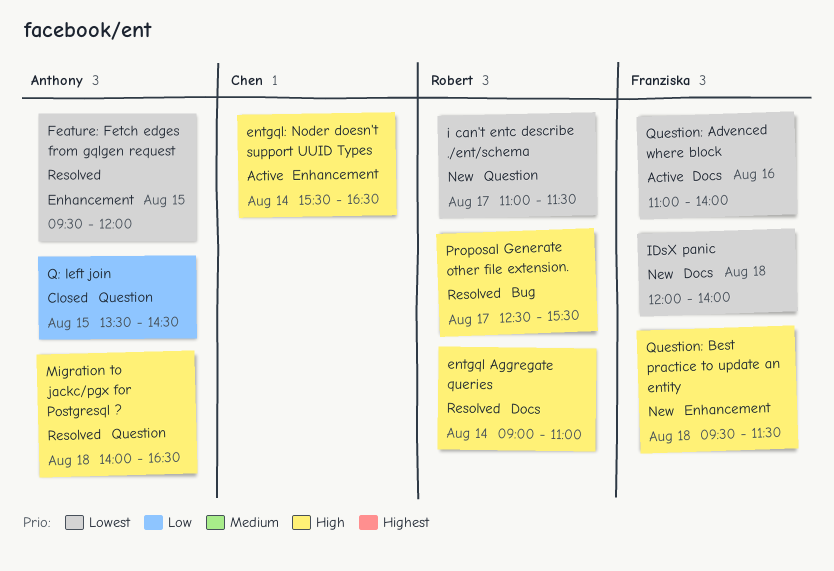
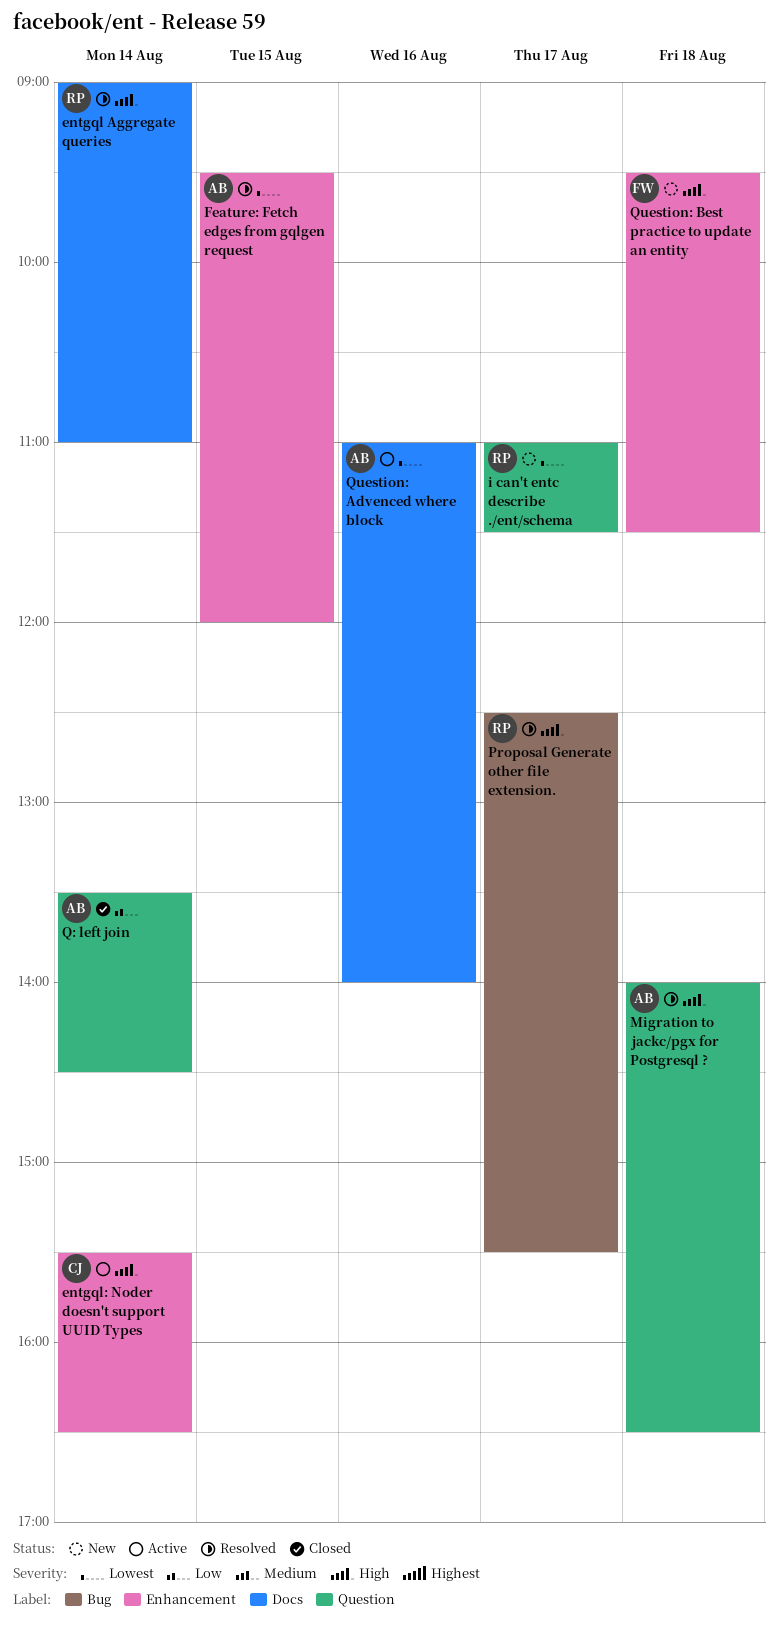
IDsX panic: present -> none
Q: left join, day: Aug 15 -> Aug 14
Question: Advenced where block, owner: Franziska -> Anthony

